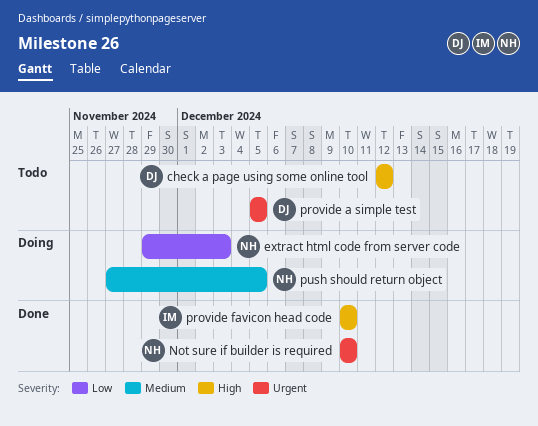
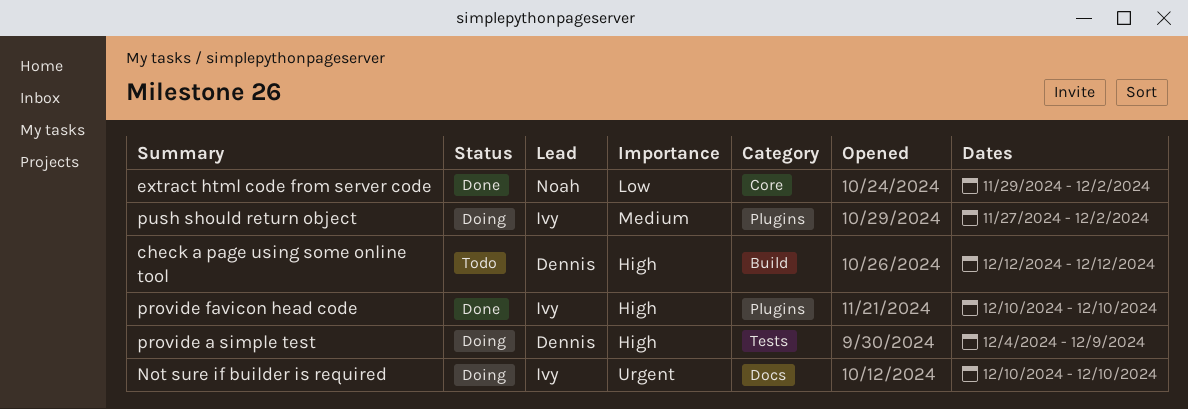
extract html code from server code, status: Doing -> Done
extract html code from server code, due: Dec 3 -> Dec 2
Not sure if builder is required, status: Done -> Doing
Not sure if builder is required, owner: Noah -> Ivy
provide a simple test, status: Todo -> Doing
provide a simple test, priority: Urgent -> High
provide a simple test, start: Dec 5 -> Dec 4
provide a simple test, due: Dec 5 -> Dec 9
push should return object, owner: Noah -> Ivy
push should return object, due: Dec 5 -> Dec 2

